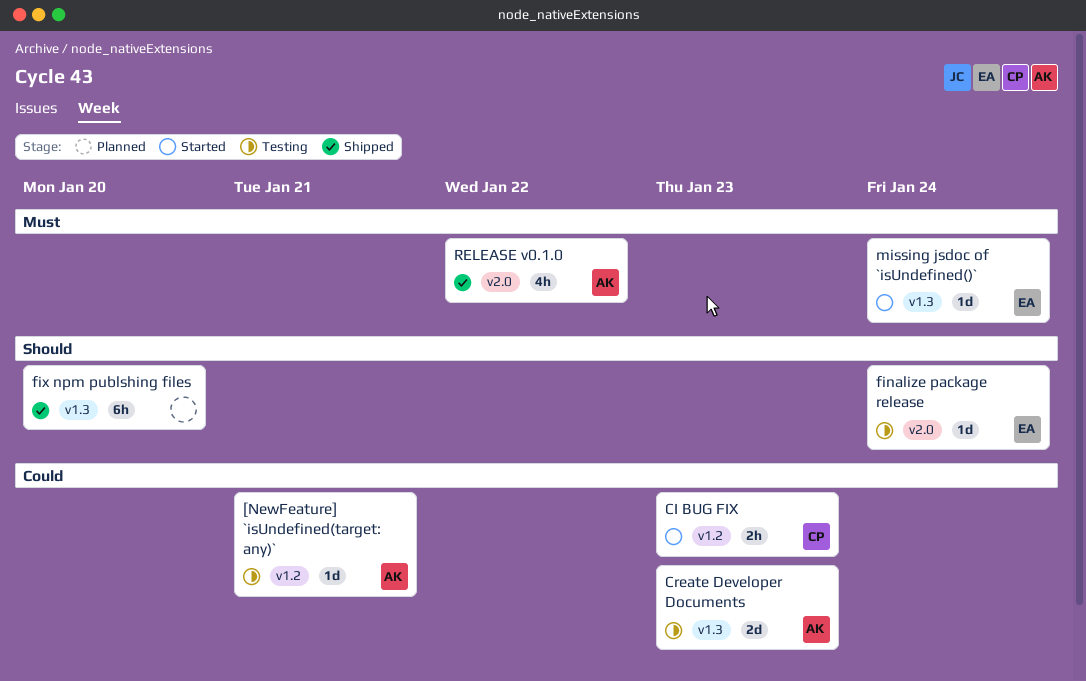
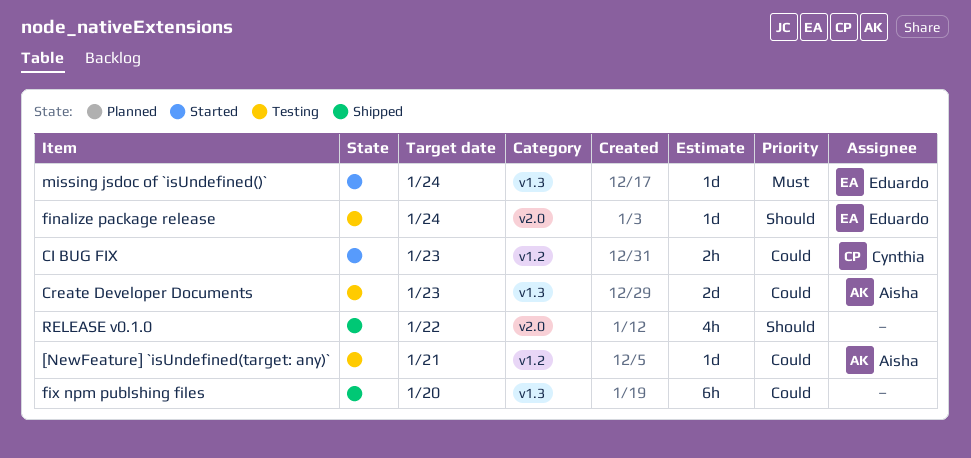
fix npm publshing files, priority: Should -> Could
RELEASE v0.1.0, owner: Aisha -> none
RELEASE v0.1.0, priority: Must -> Should

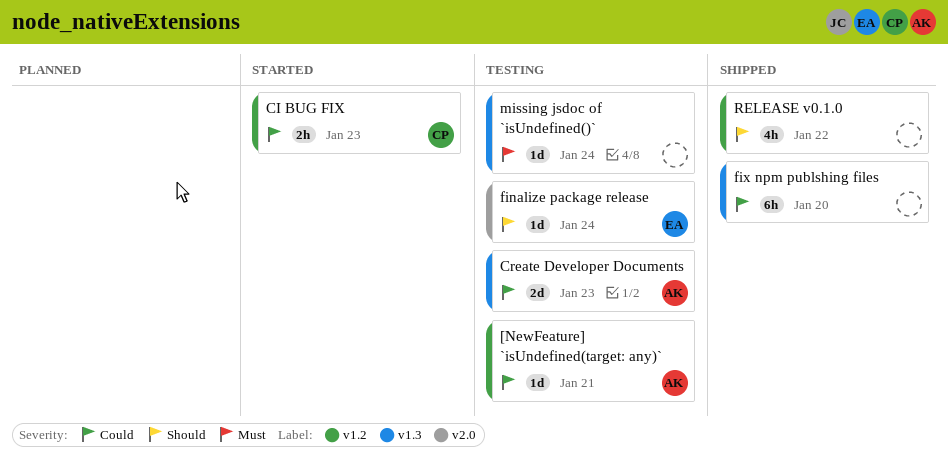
missing jsdoc of `isUndefined()`, status: Started -> Testing
missing jsdoc of `isUndefined()`, owner: Eduardo -> none
RELEASE v0.1.0, label: v2.0 -> v1.2

